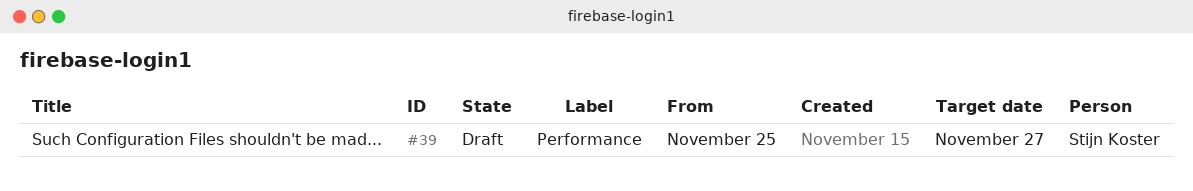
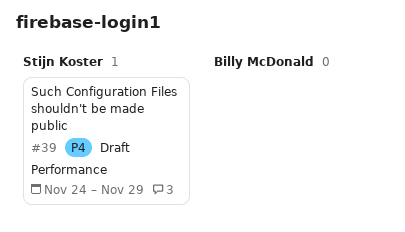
#39, start: Nov 25 -> Nov 24
#39, due: Nov 27 -> Nov 29

